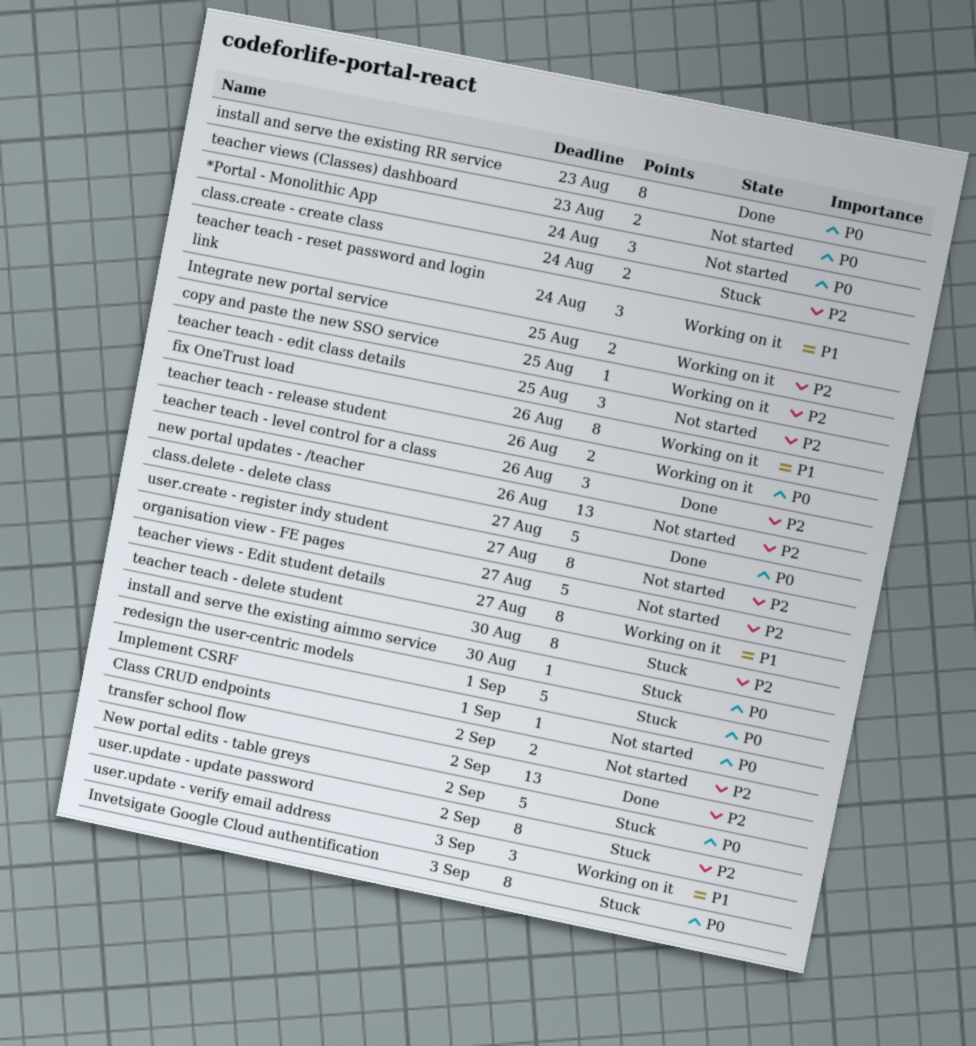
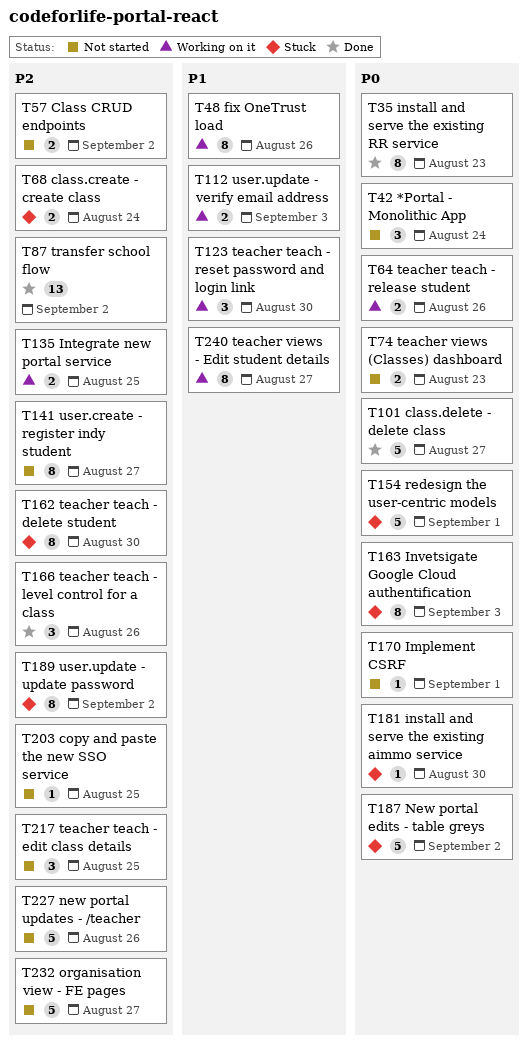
copy and paste the new SSO service, status: Working on it -> Not started
new portal updates - /teacher, estimate: 13 -> 5
teacher teach - reset password and login link, due: Aug 24 -> Aug 30
user.update - verify email address, estimate: 3 -> 2

